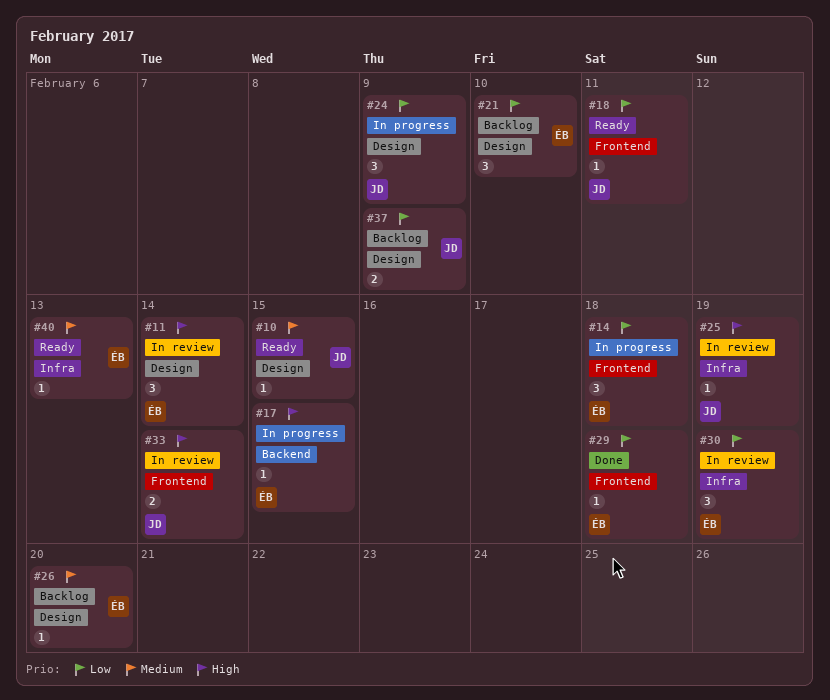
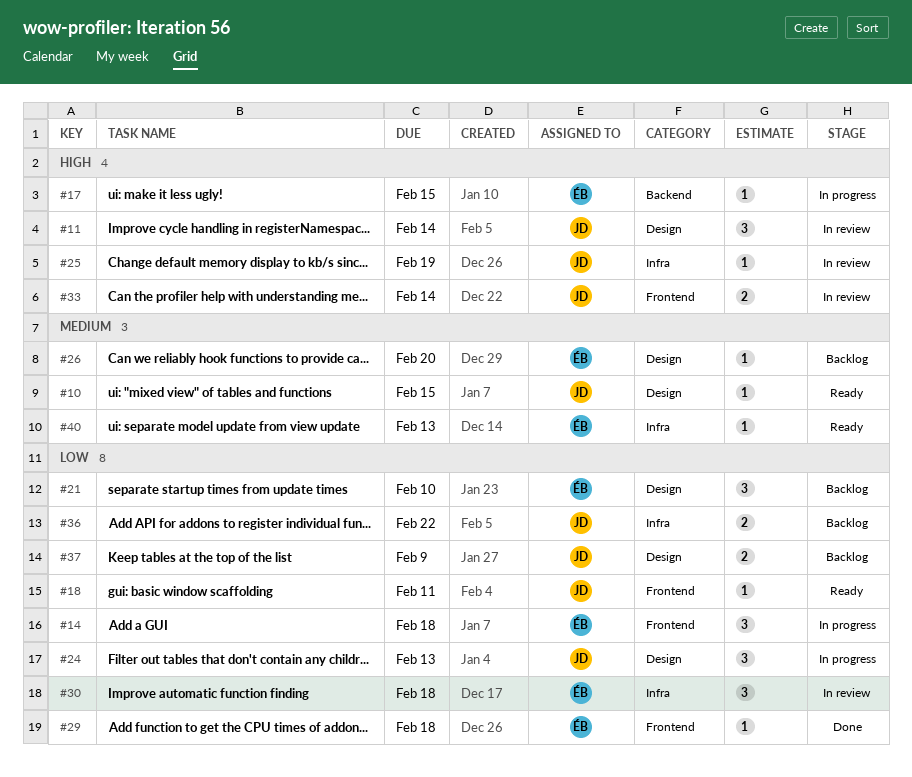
#11, owner: ÉB -> JD
#24, due: Feb 9 -> Feb 13
#30, due: Feb 19 -> Feb 18
#36: none -> present

